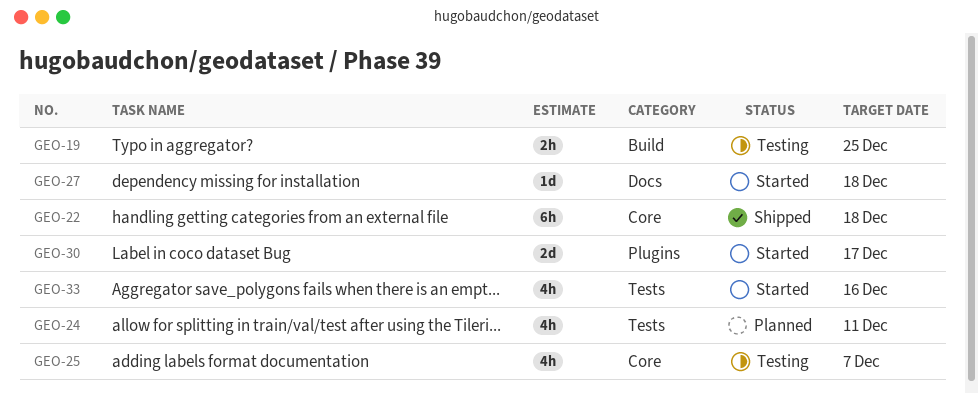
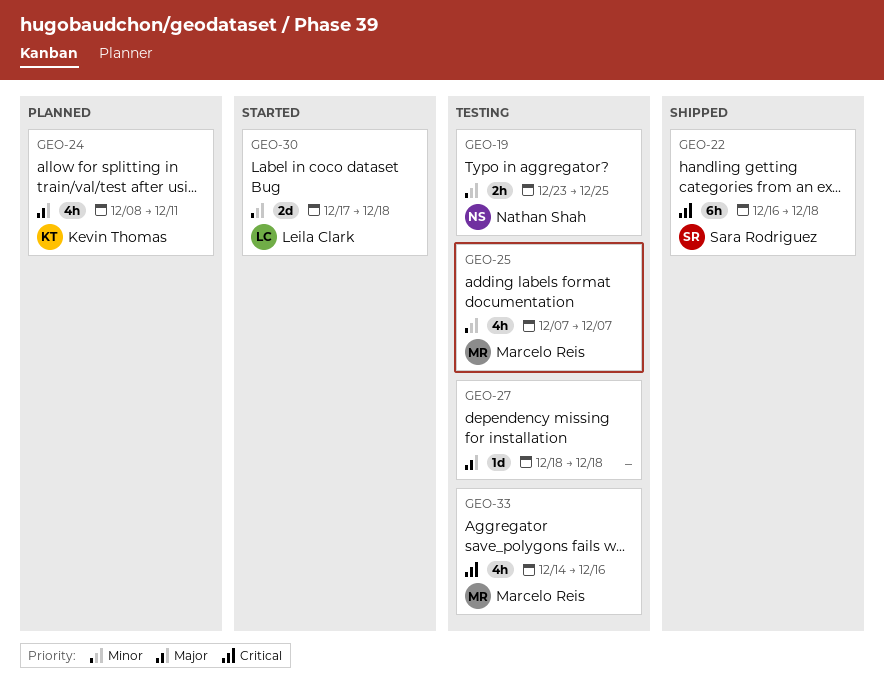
GEO-27, status: Started -> Testing
GEO-30, due: Dec 17 -> Dec 18
GEO-33, status: Started -> Testing

